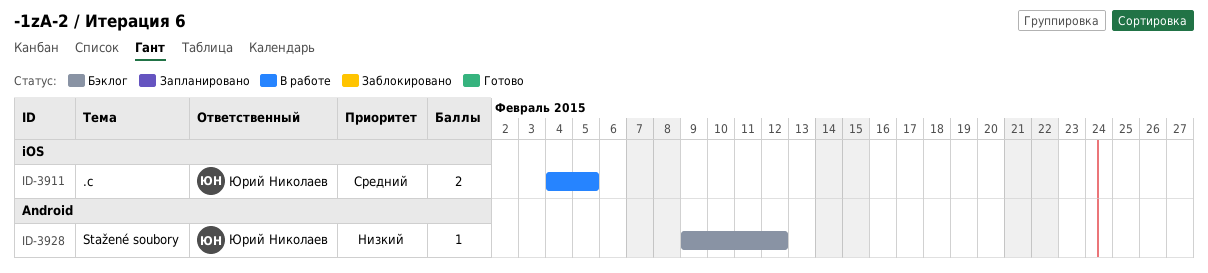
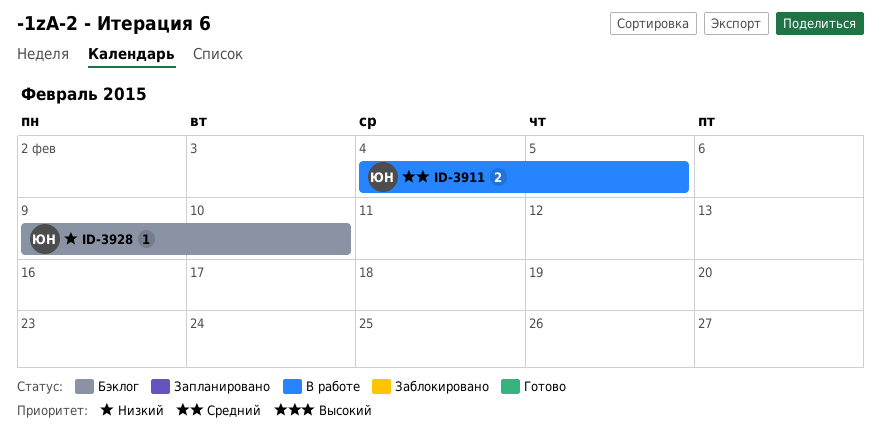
ID-3928, due: Feb 12 -> Feb 10

